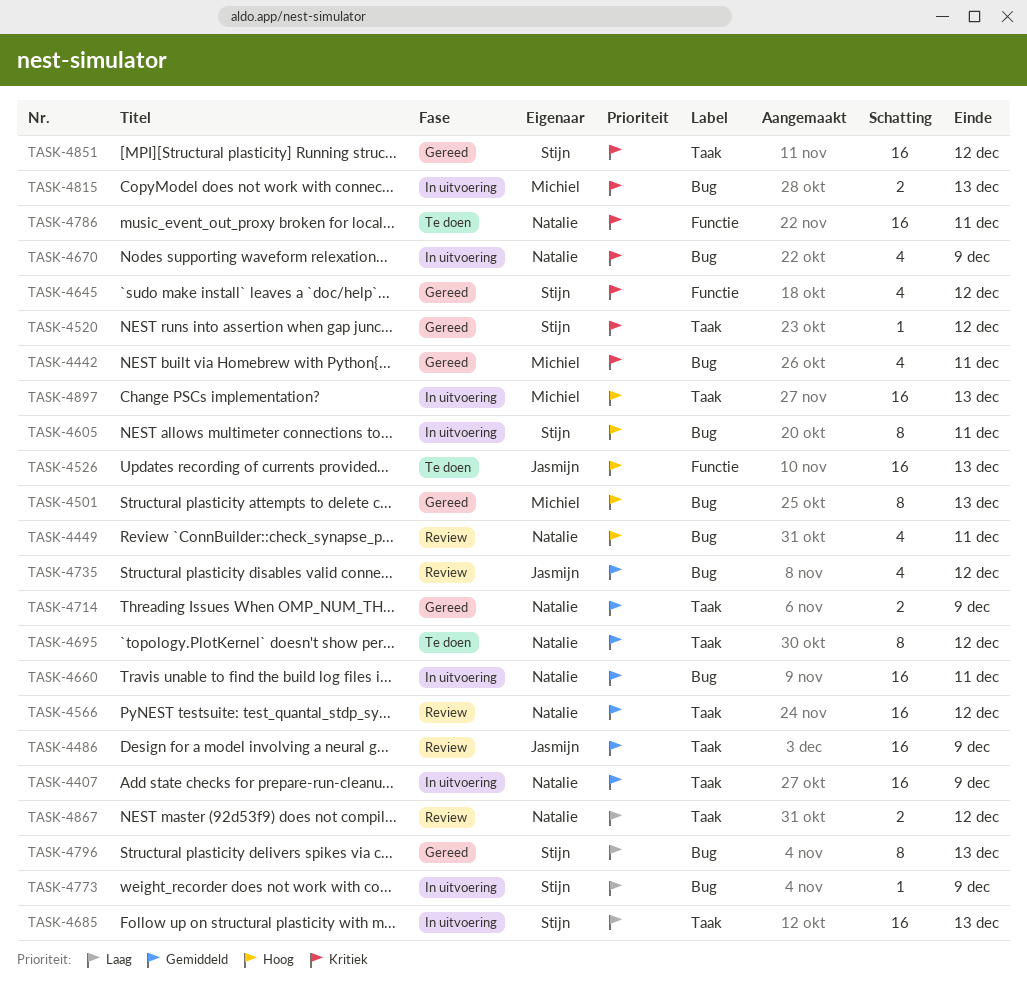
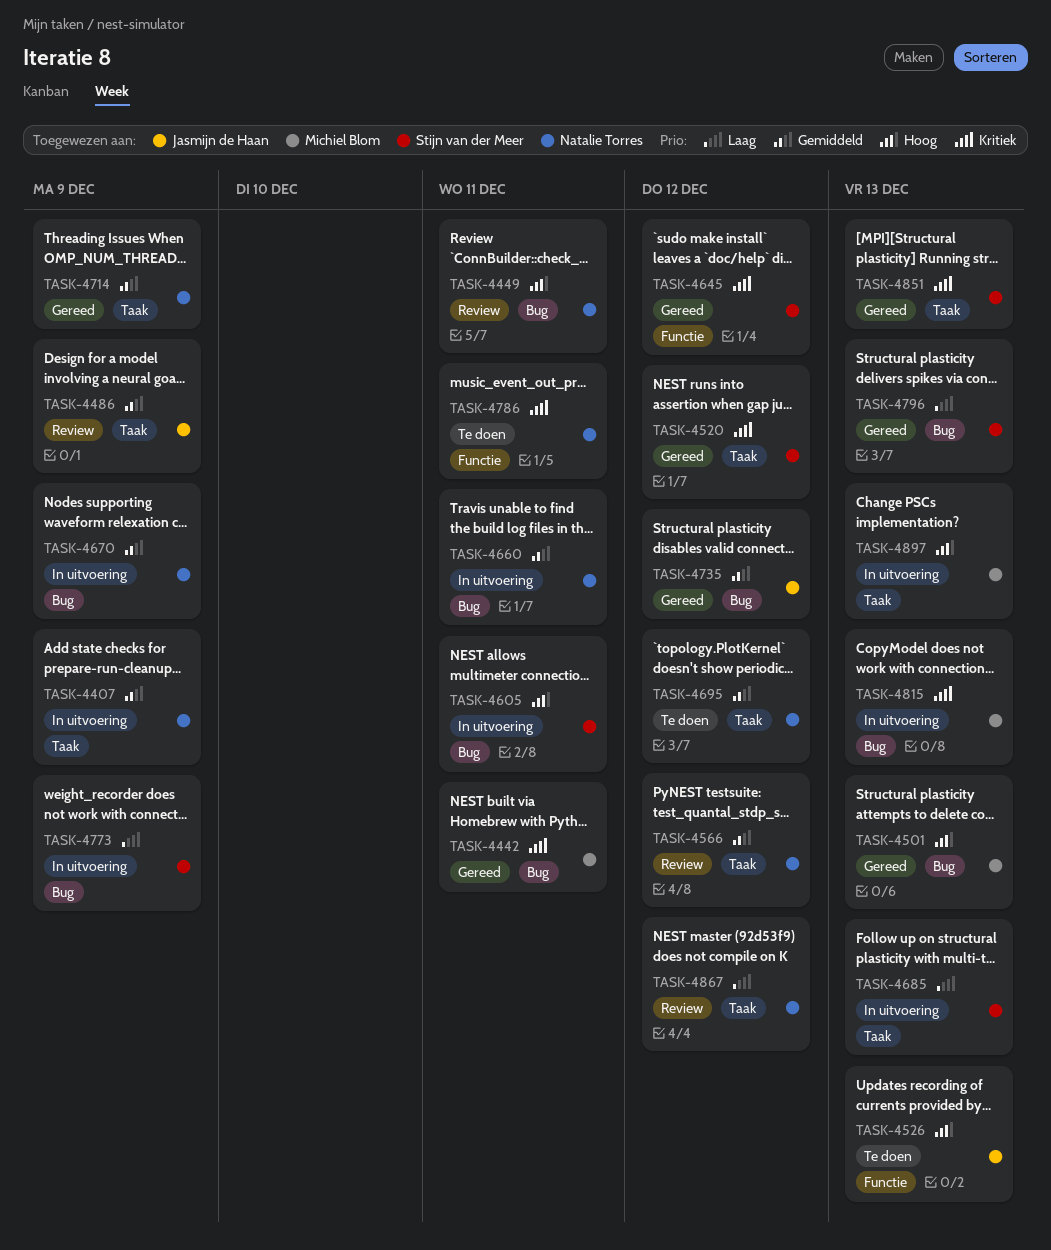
TASK-4670, priority: Kritiek -> Gemiddeld
TASK-4735, status: Review -> Gereed
TASK-4851, due: Dec 12 -> Dec 13

